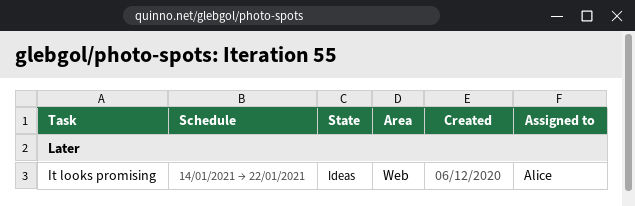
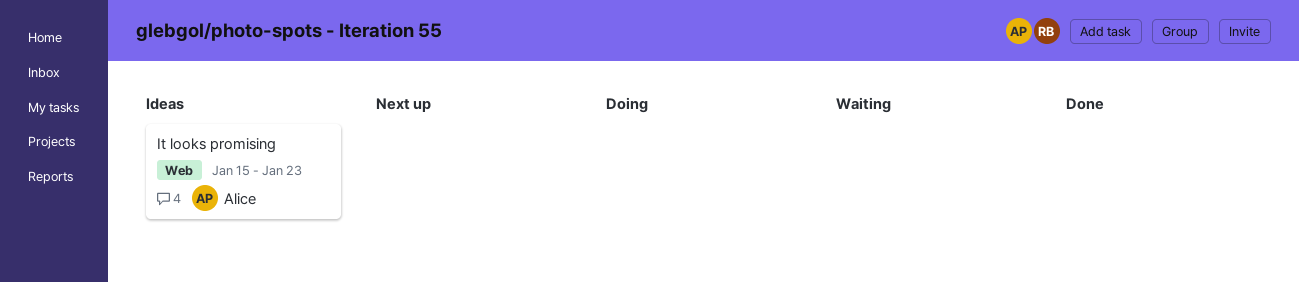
It looks promising, start: Jan 14 -> Jan 15
It looks promising, due: Jan 22 -> Jan 23

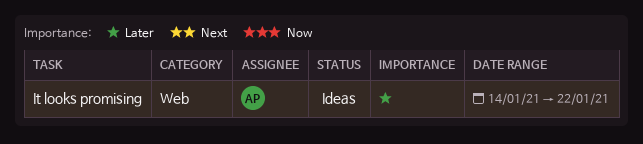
It looks promising, start: Jan 15 -> Jan 14
It looks promising, due: Jan 23 -> Jan 22

